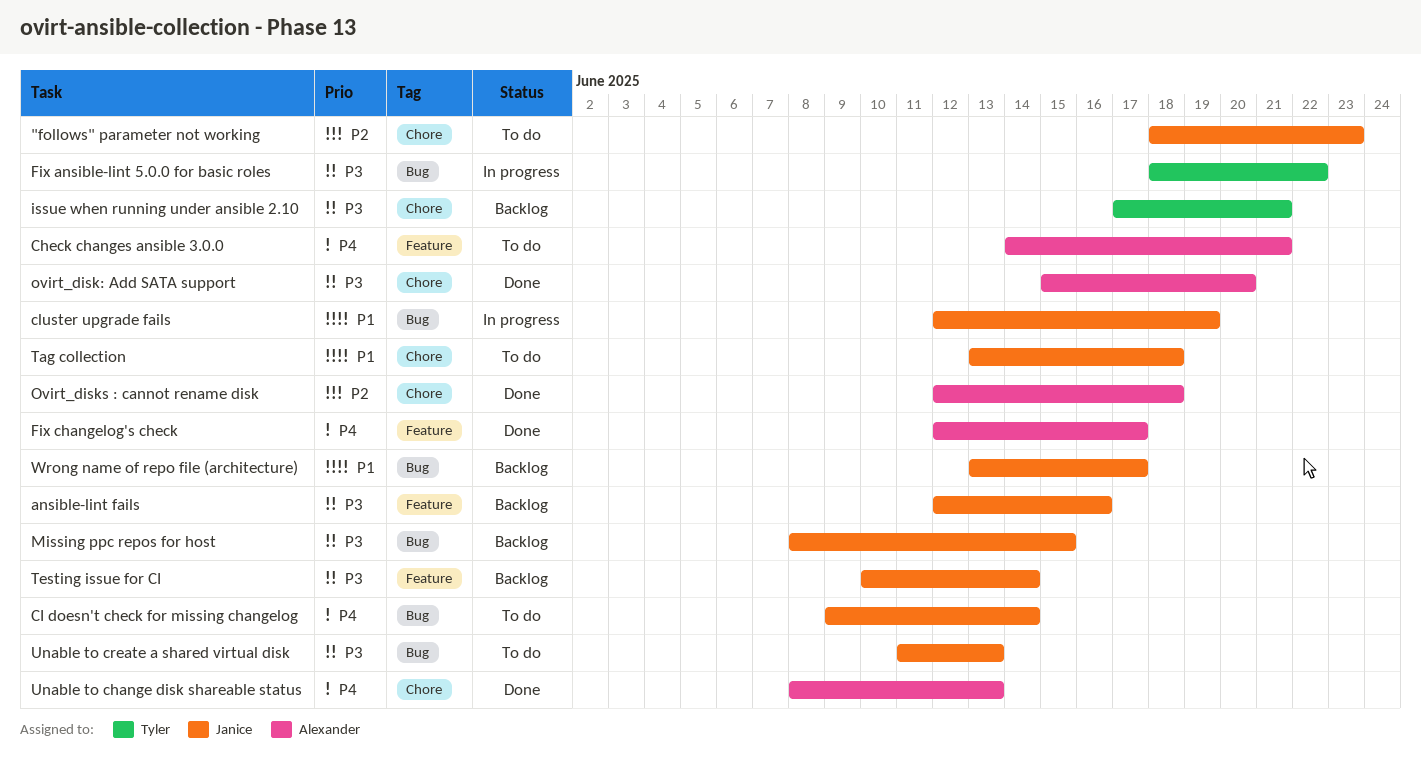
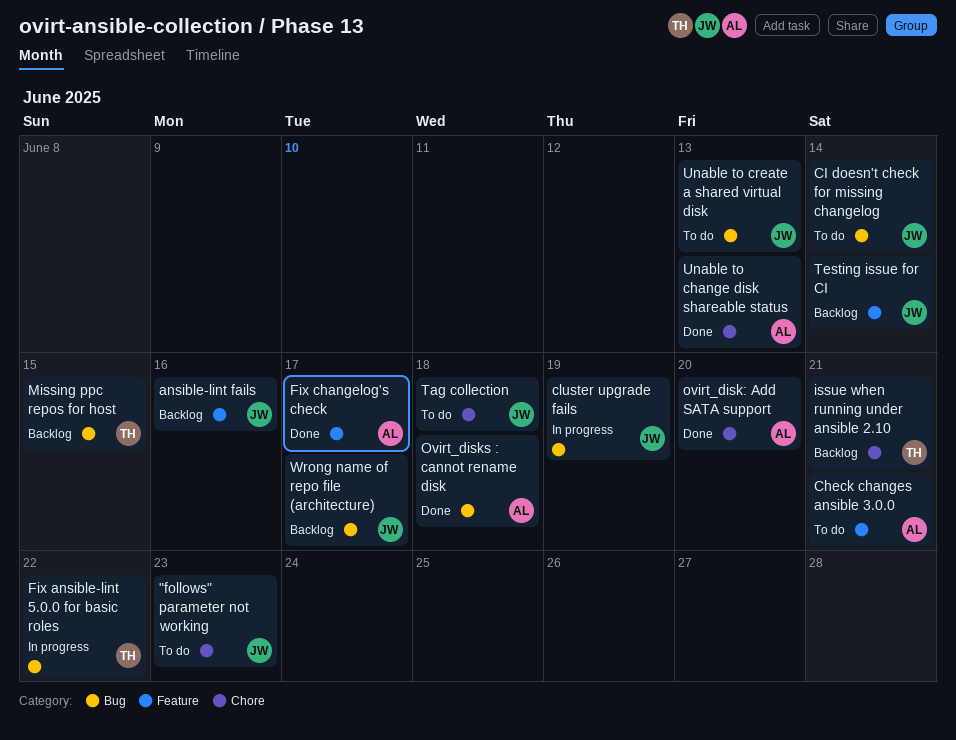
Missing ppc repos for host, owner: Janice -> Tyler
Ovirt_disks : cannot rename disk, label: Chore -> Bug

